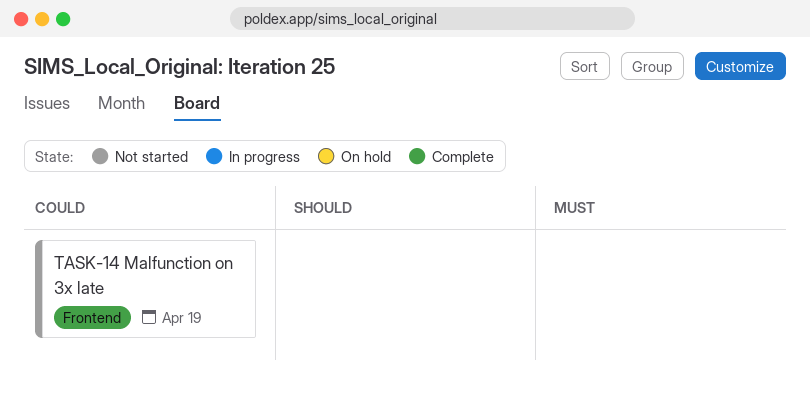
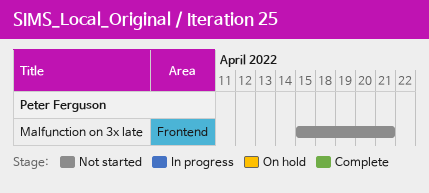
Malfunction on 3x late, due: Apr 19 -> Apr 21

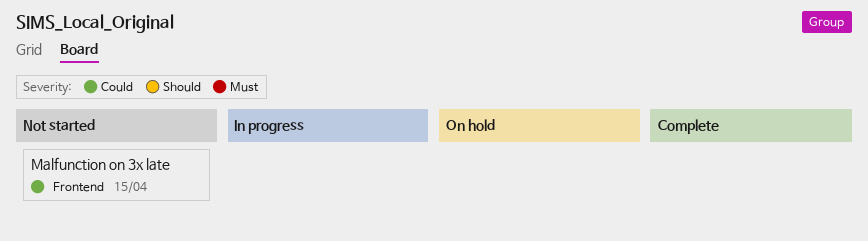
Malfunction on 3x late, due: Apr 21 -> Apr 15

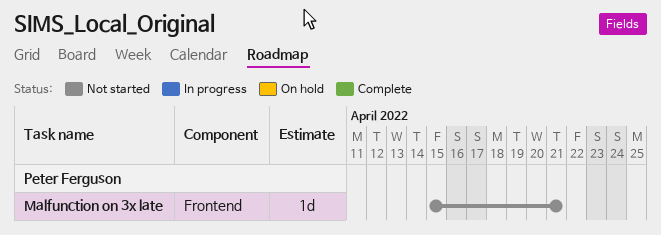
Malfunction on 3x late, due: Apr 15 -> Apr 21

